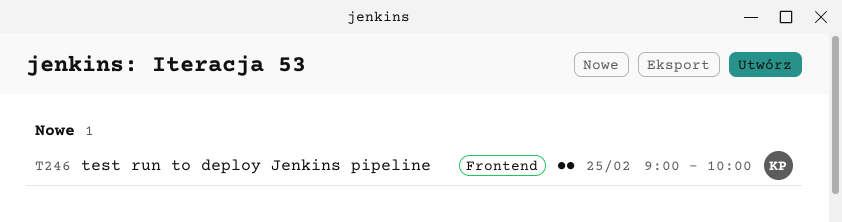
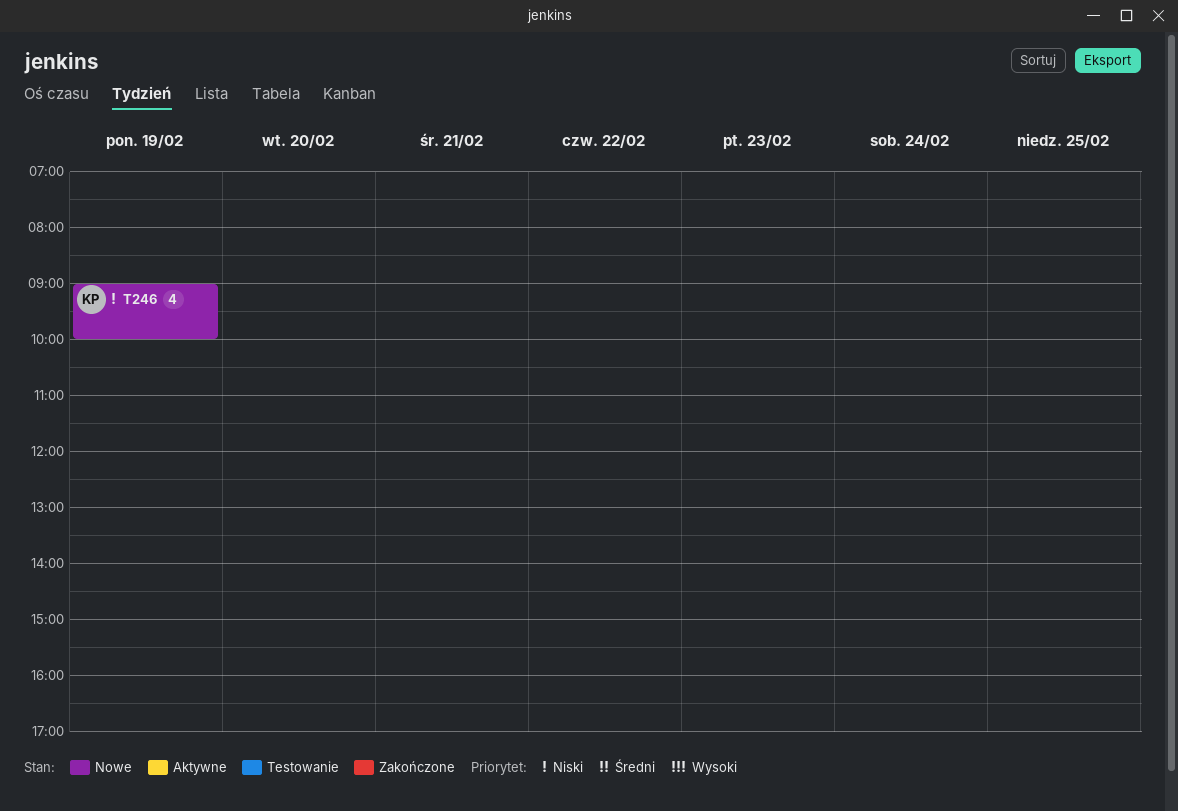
T246, estimate: 2 -> 4
T246, day: Feb 25 -> Feb 19

